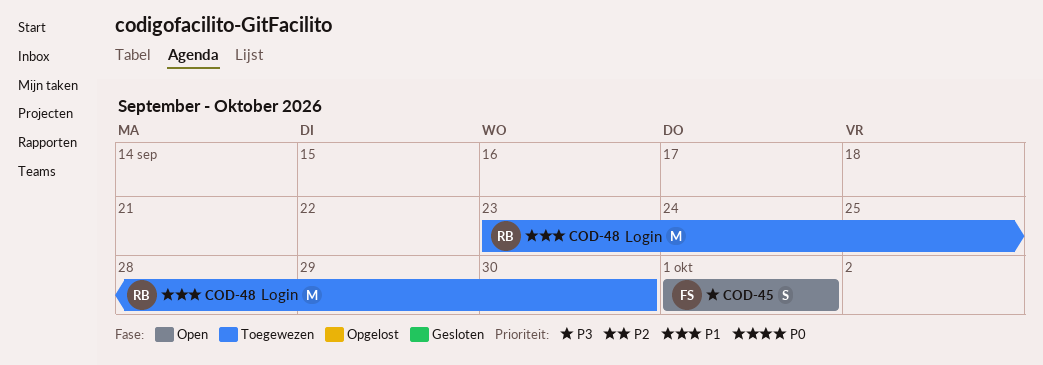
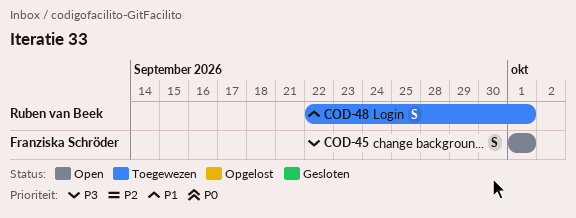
COD-48, estimate: M -> S
COD-48, start: Sep 23 -> Sep 22
COD-48, due: Sep 30 -> Oct 1

